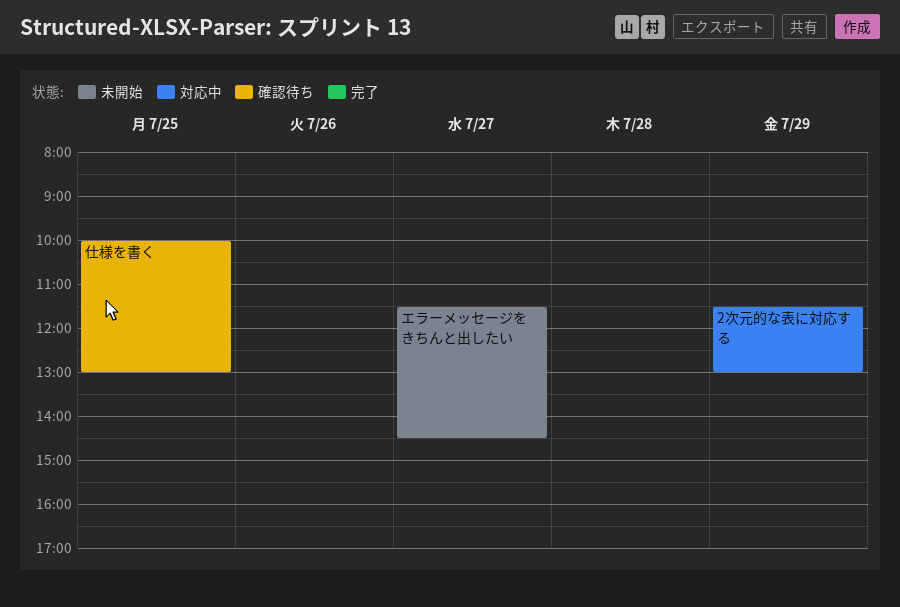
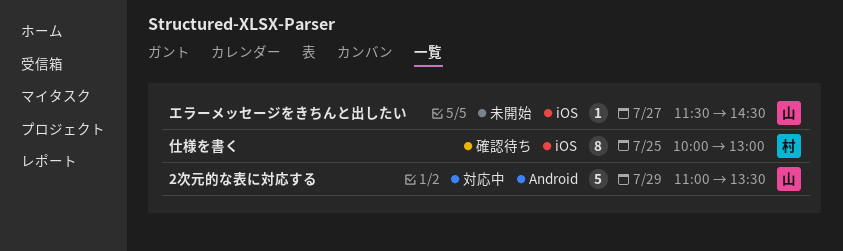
2次元的な表に対応する, begins: 11:30 -> 11:00
2次元的な表に対応する, ends: 13:00 -> 13:30

